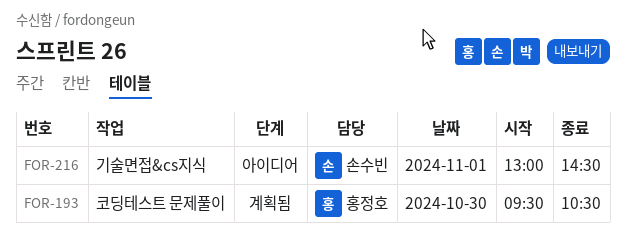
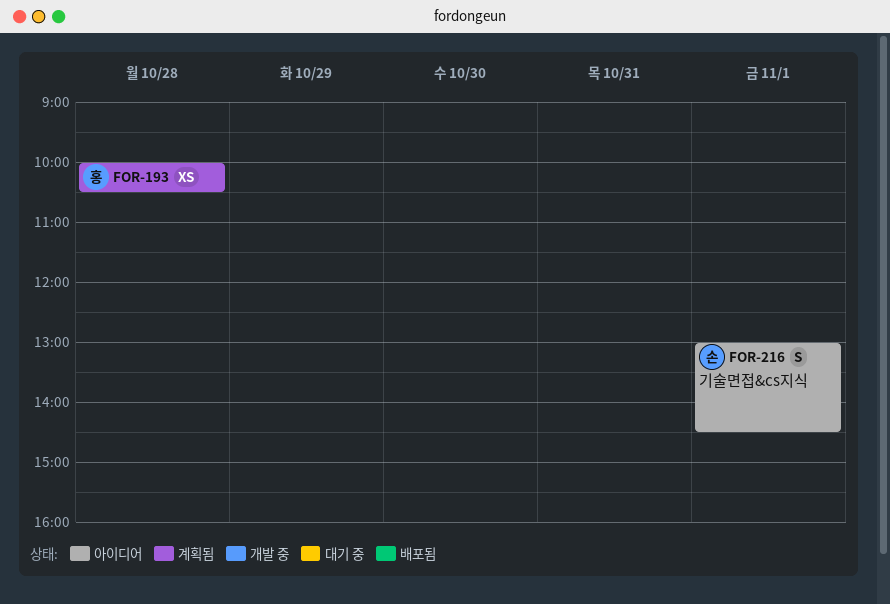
FOR-193, day: Oct 30 -> Oct 28
FOR-193, begins: 09:30 -> 10:00

